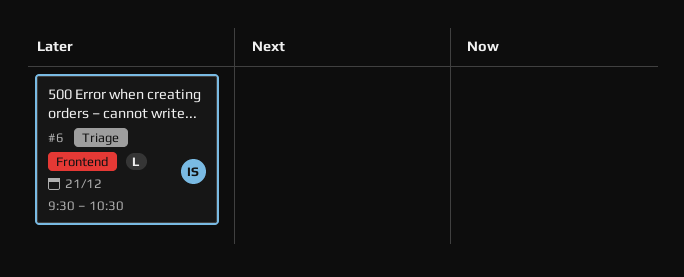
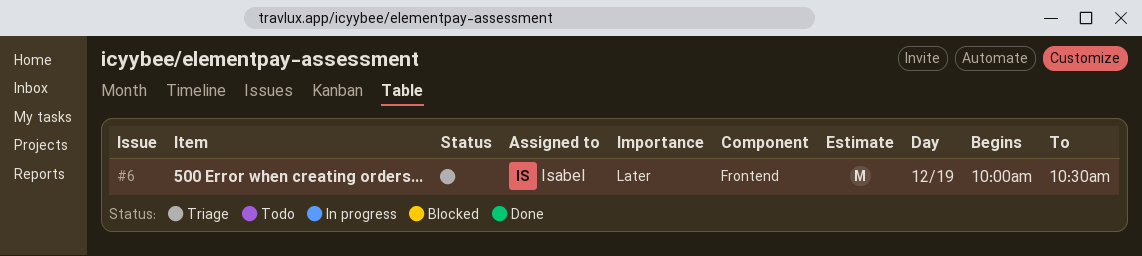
#6, estimate: L -> M
#6, day: Dec 21 -> Dec 19
#6, begins: 09:30 -> 10:00

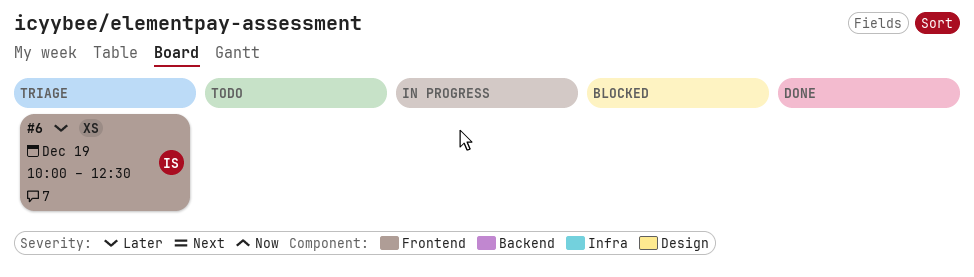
#6, estimate: M -> XS
#6, ends: 10:30 -> 12:30

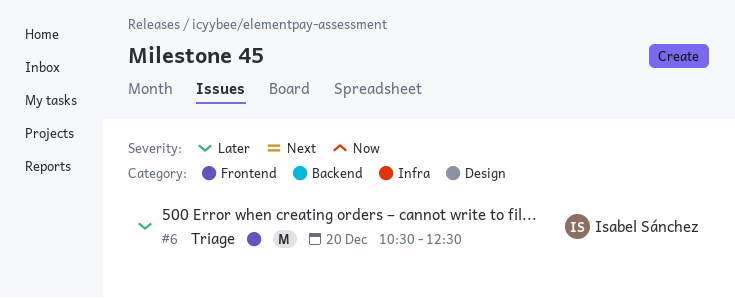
#6, estimate: XS -> M
#6, day: Dec 19 -> Dec 20
#6, begins: 10:00 -> 10:30

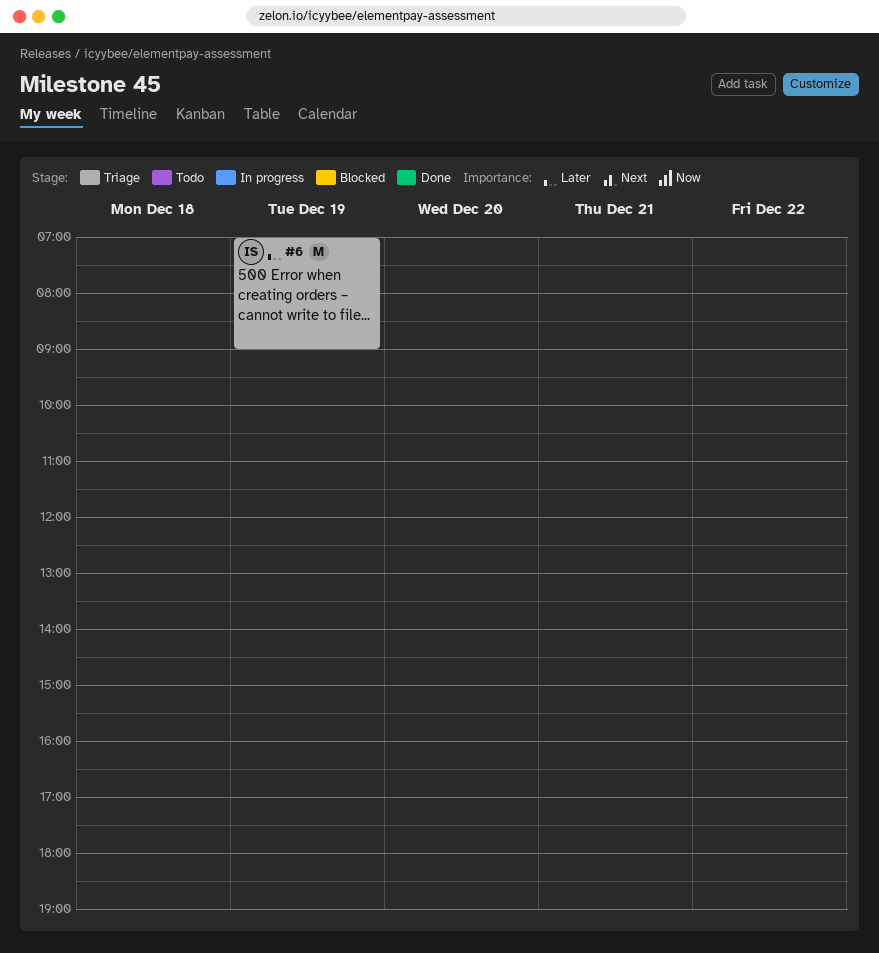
#6, day: Dec 20 -> Dec 19
#6, begins: 10:30 -> 07:00
#6, ends: 12:30 -> 09:00

